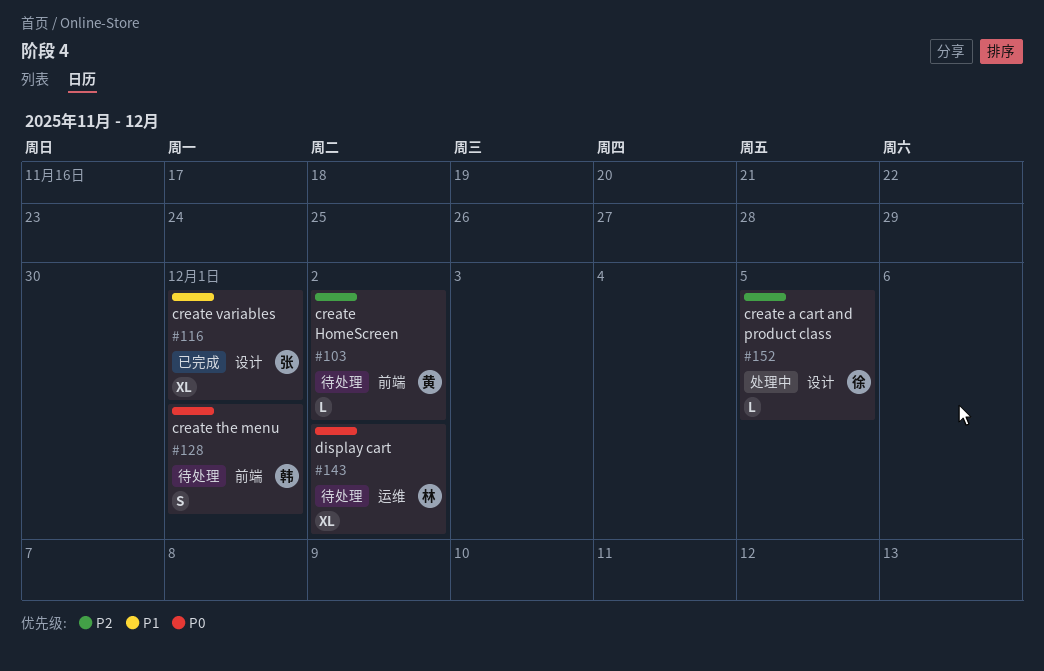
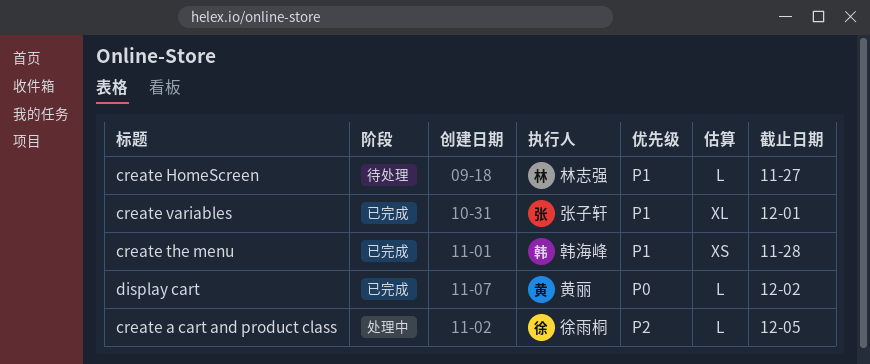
create HomeScreen, owner: 黄丽 -> 林志强
create HomeScreen, priority: P2 -> P1
create HomeScreen, due: Dec 2 -> Nov 27
create the menu, status: 待处理 -> 已完成
create the menu, priority: P0 -> P1
create the menu, estimate: S -> XS
create the menu, due: Dec 1 -> Nov 28
display cart, status: 待处理 -> 已完成
display cart, owner: 林志强 -> 黄丽
display cart, estimate: XL -> L

